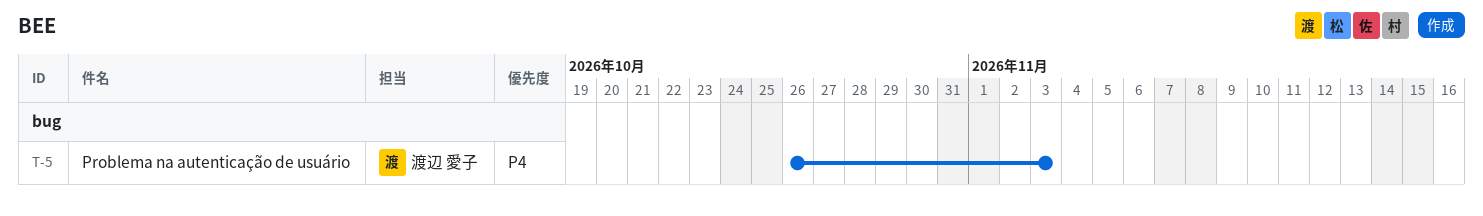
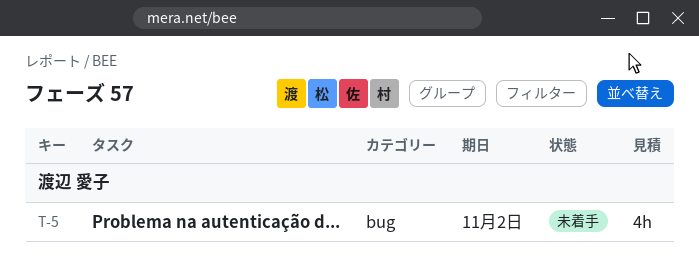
T-5, due: Nov 3 -> Nov 2

